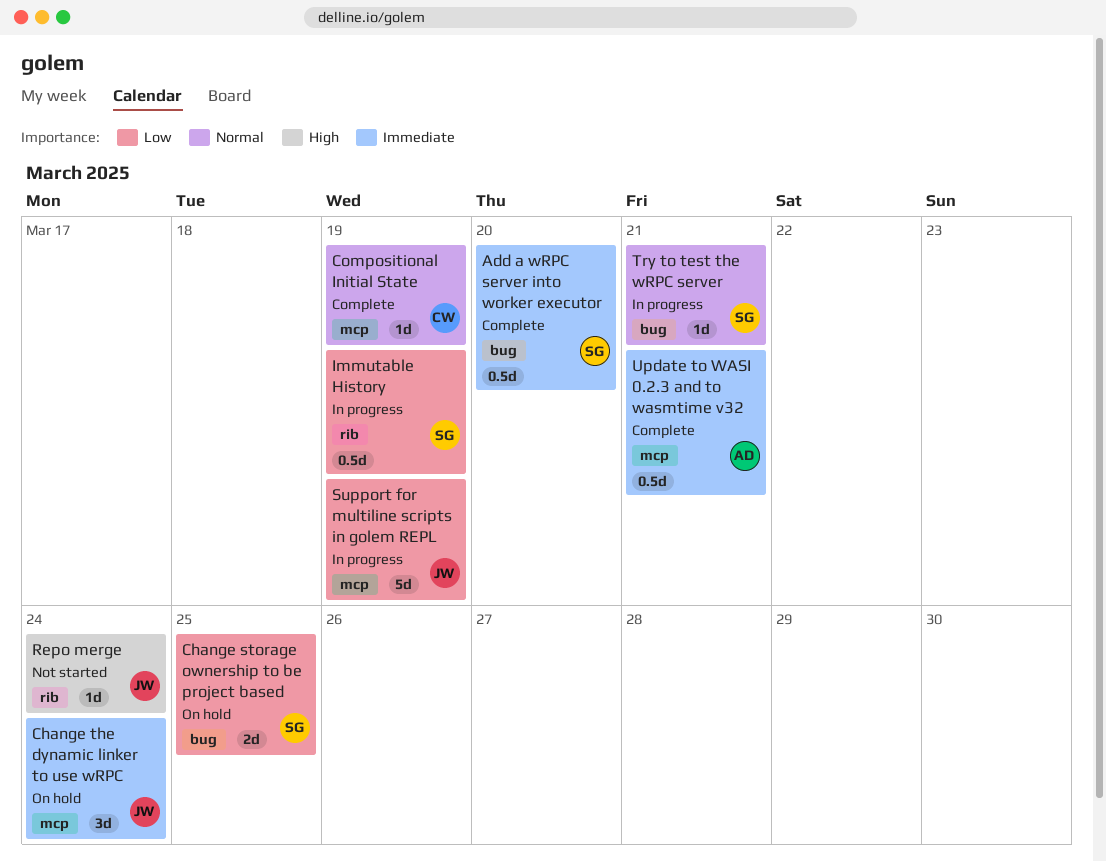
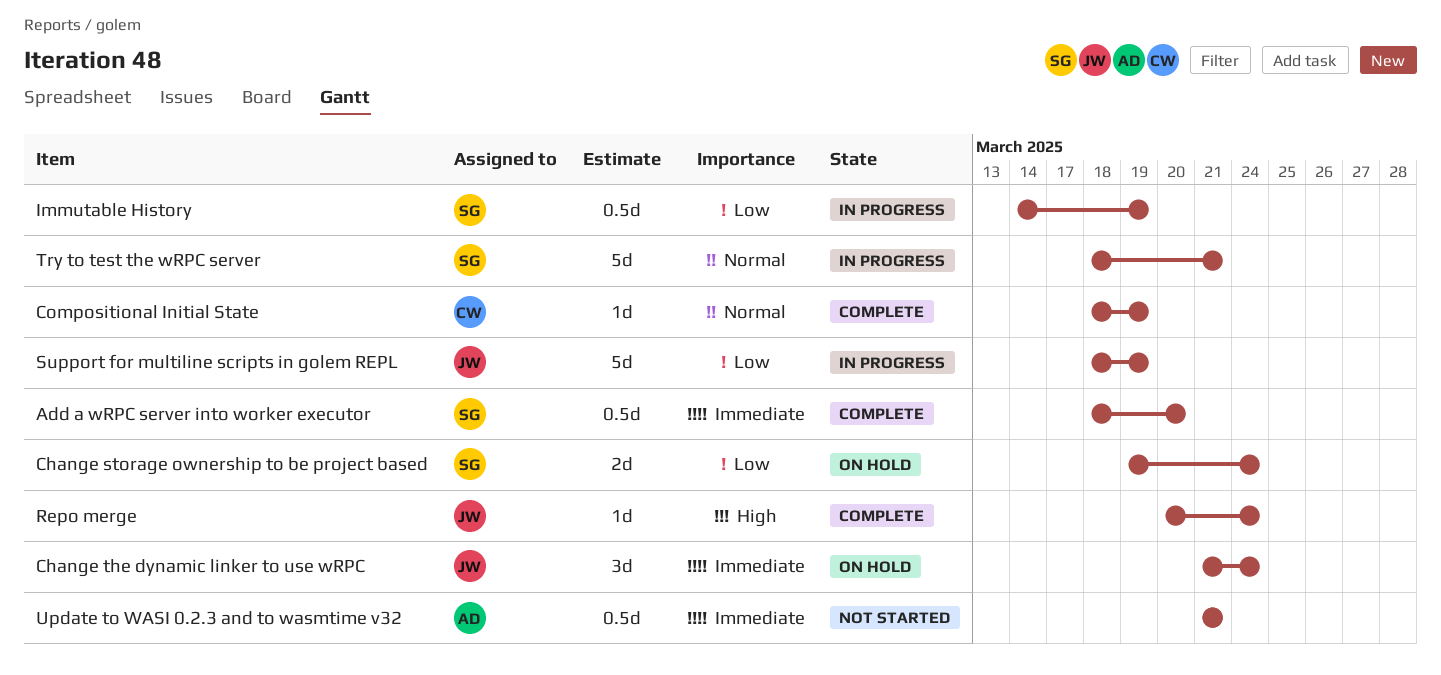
Change storage ownership to be project based, due: Mar 25 -> Mar 24
Repo merge, status: Not started -> Complete
Try to test the wRPC server, estimate: 1d -> 5d
Update to WASI 0.2.3 and to wasmtime v32, status: Complete -> Not started

